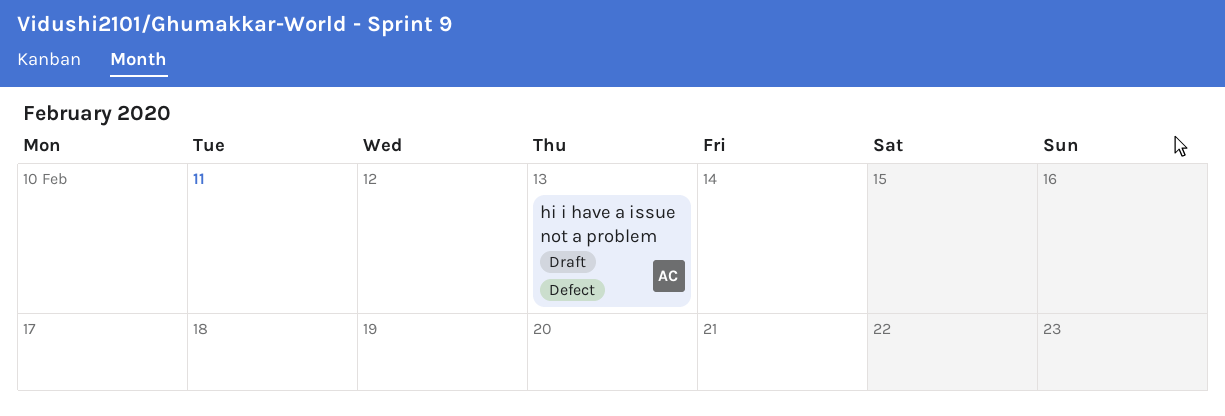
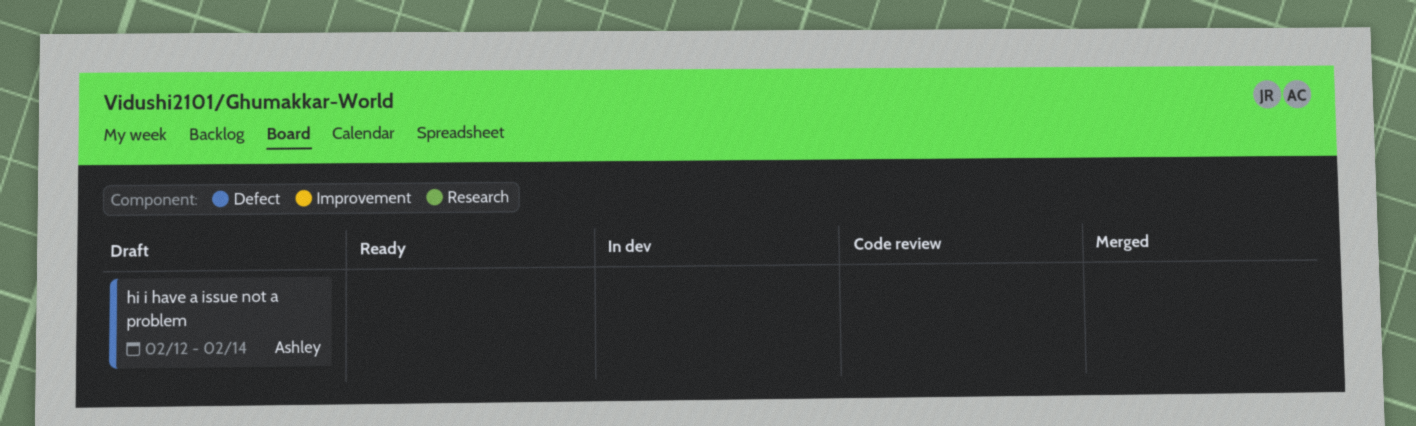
hi i have a issue not a problem, due: Feb 13 -> Feb 14

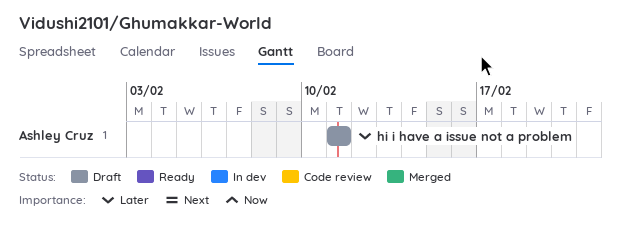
hi i have a issue not a problem, start: Feb 12 -> Feb 11
hi i have a issue not a problem, due: Feb 14 -> Feb 11

